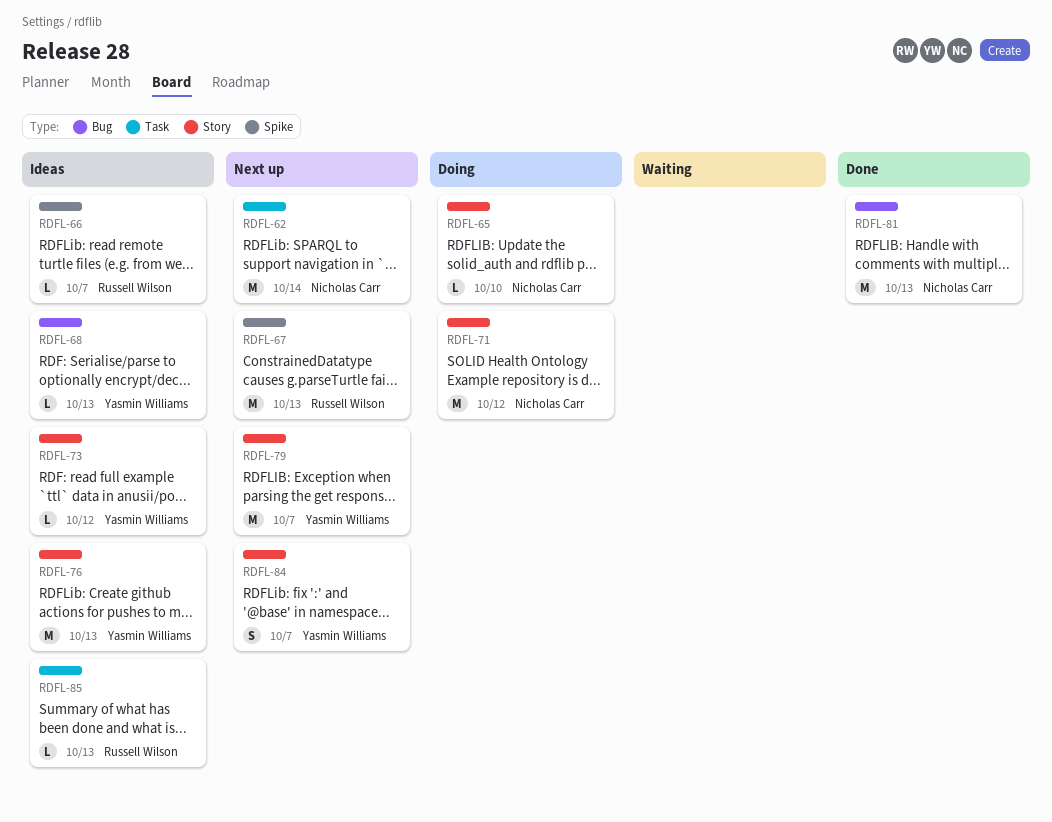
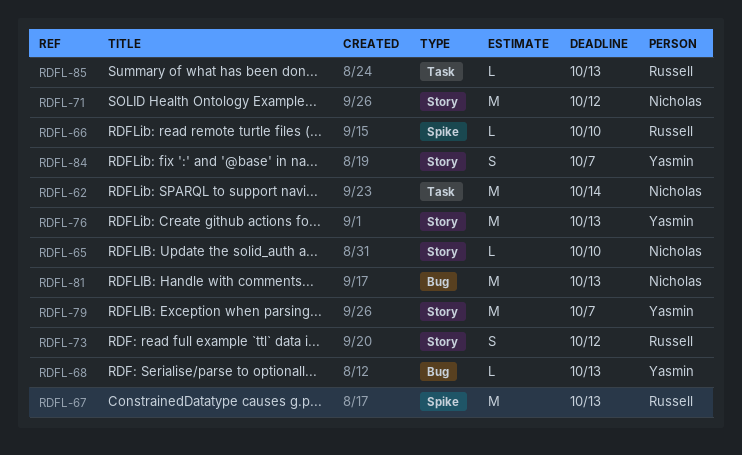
RDFL-66, due: Oct 7 -> Oct 10
RDFL-73, owner: Yasmin Williams -> Russell Wilson
RDFL-73, estimate: L -> S

